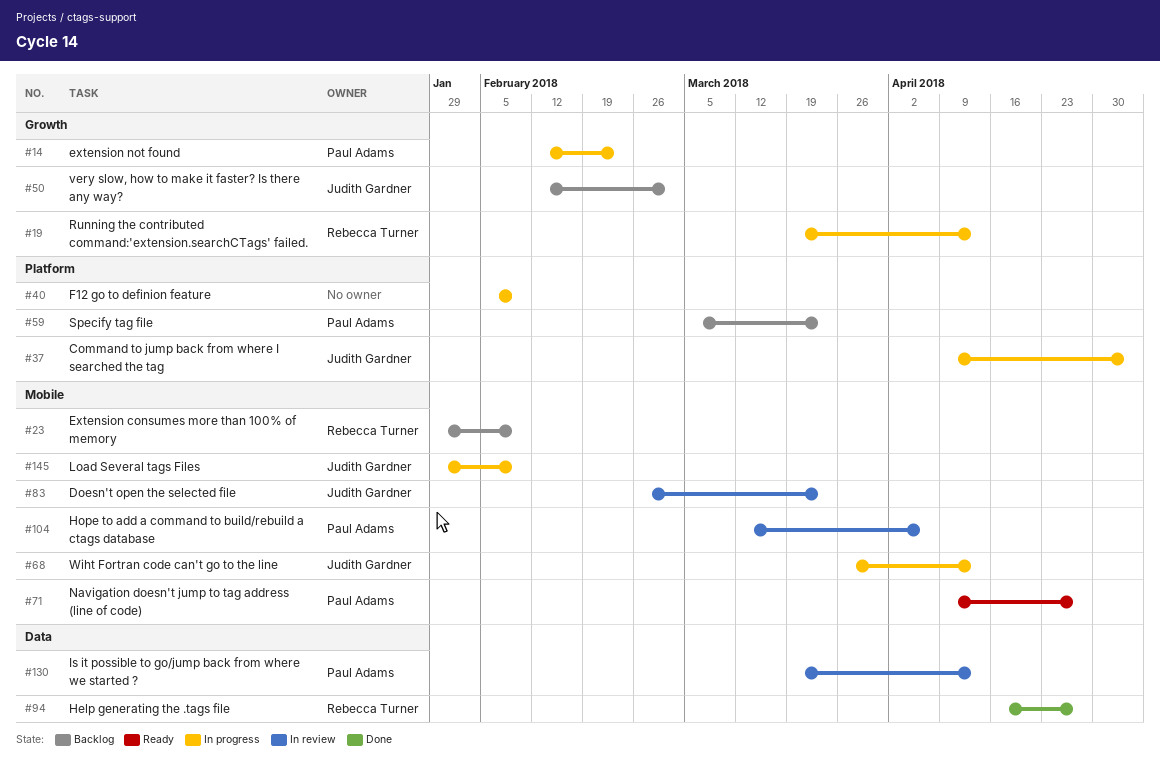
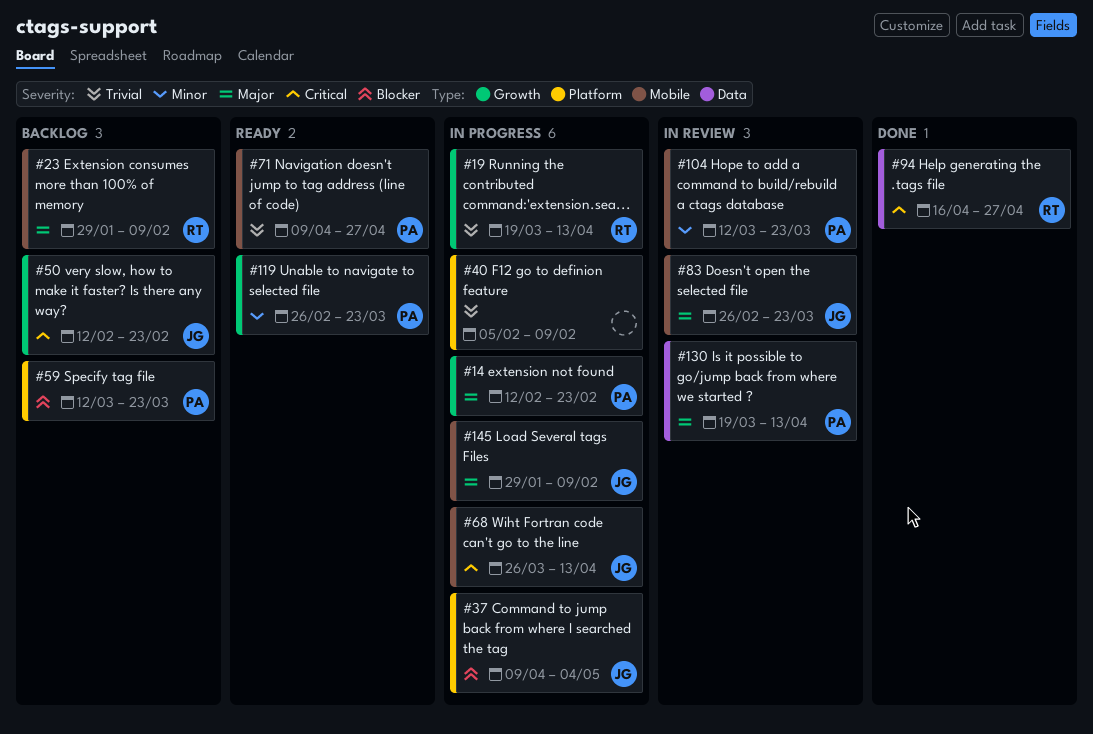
#50, due: Mar 2 -> Feb 23
#59, start: Mar 5 -> Mar 12
#104, due: Apr 6 -> Mar 23
#119: none -> present

